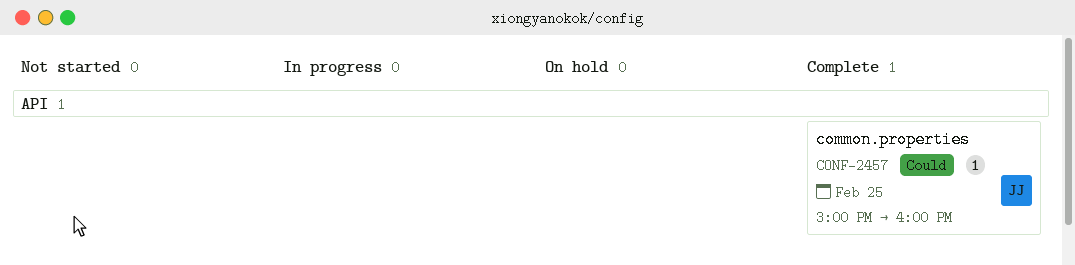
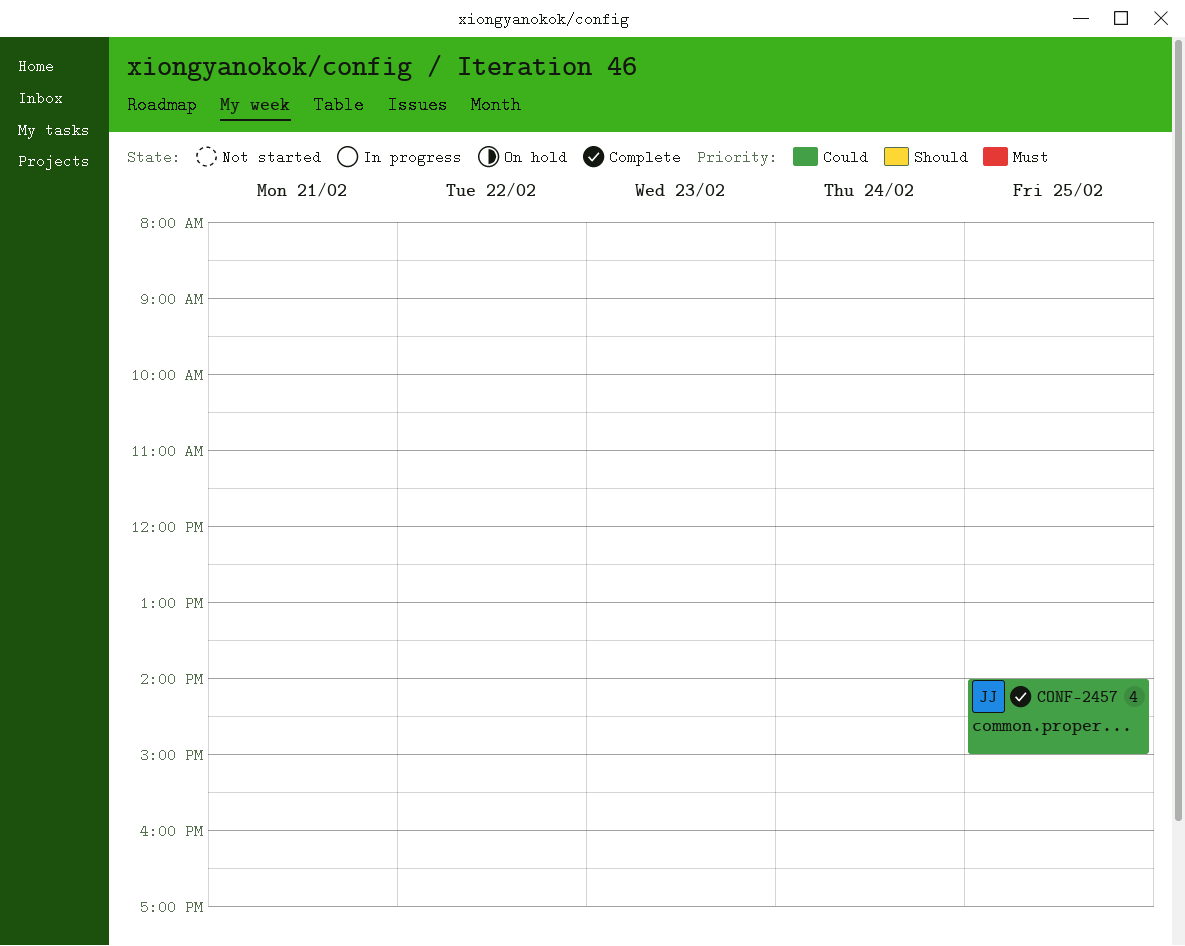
CONF-2457, estimate: 1 -> 4
CONF-2457, begins: 15:00 -> 14:00
CONF-2457, ends: 16:00 -> 15:00

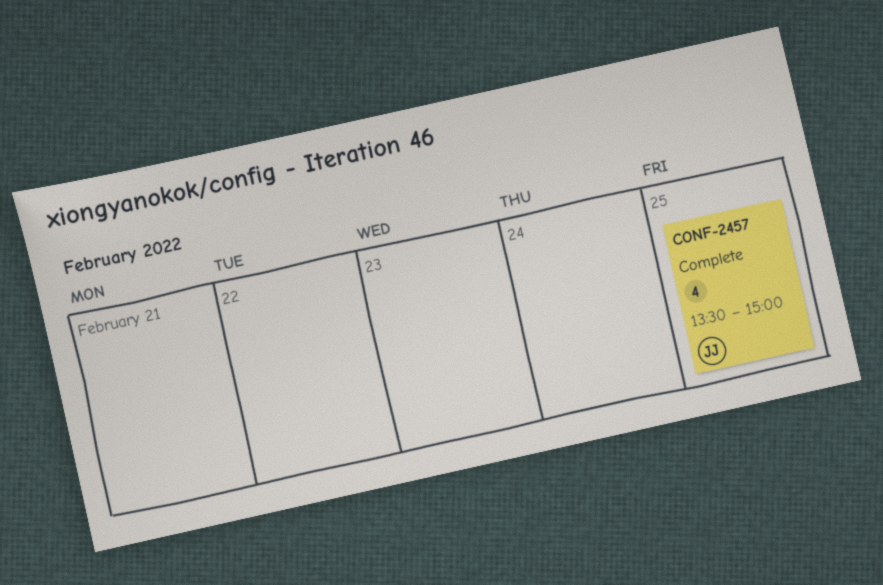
CONF-2457, begins: 14:00 -> 13:30

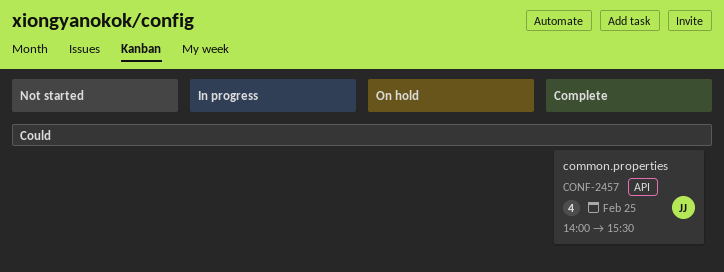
CONF-2457, begins: 13:30 -> 14:00
CONF-2457, ends: 15:00 -> 15:30

